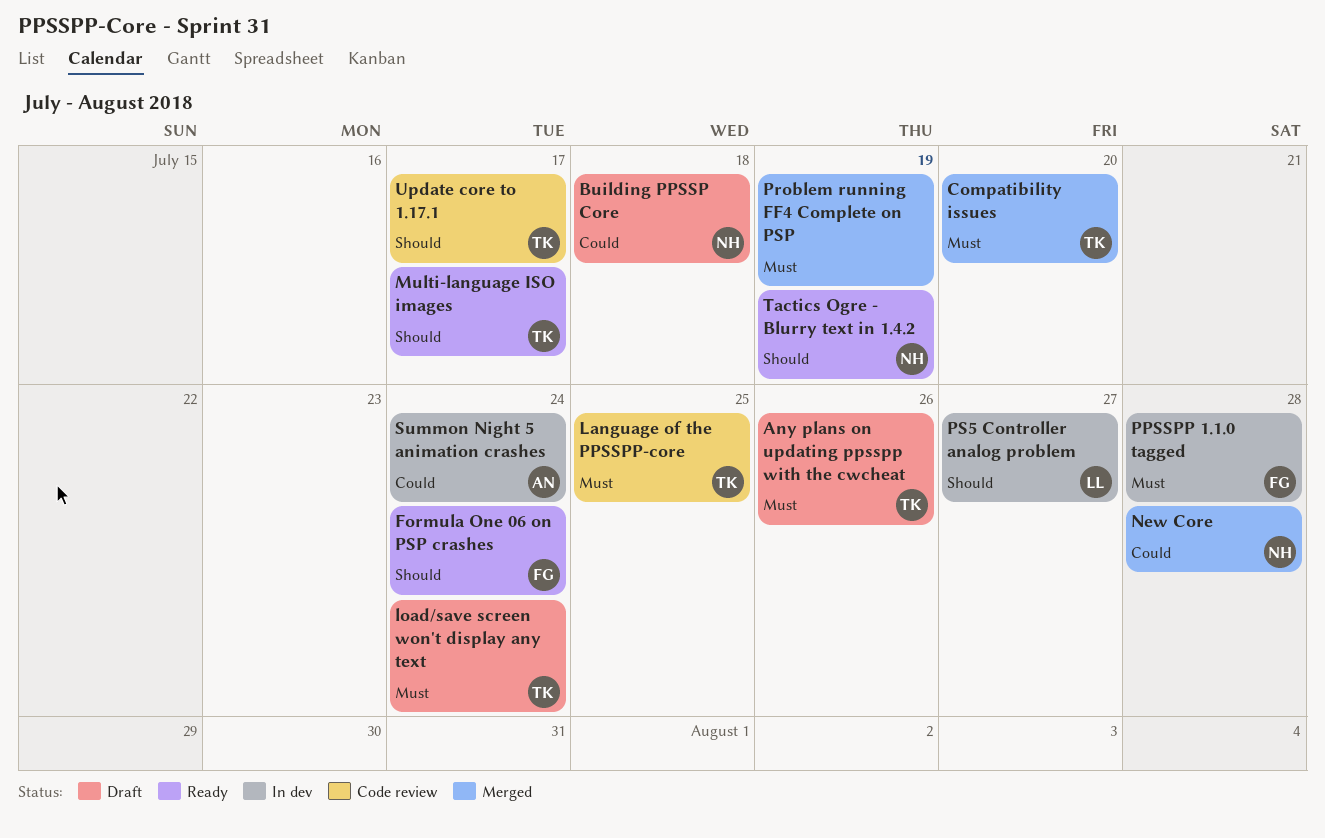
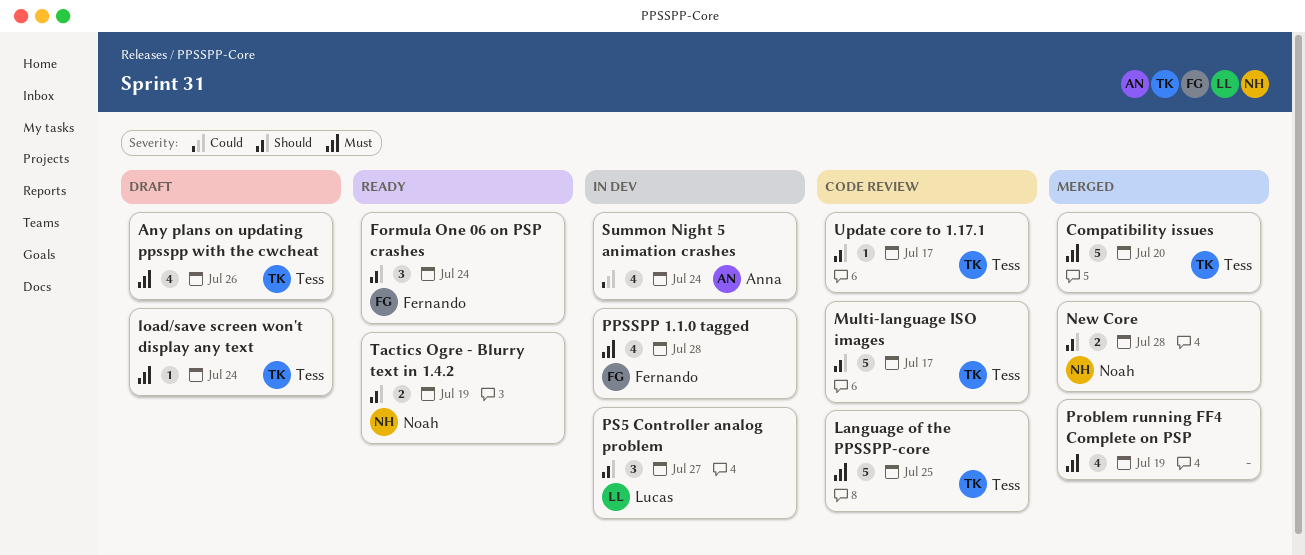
Building PPSSP Core: present -> none
Multi-language ISO images, status: Ready -> Code review
New Core, priority: Could -> Should

